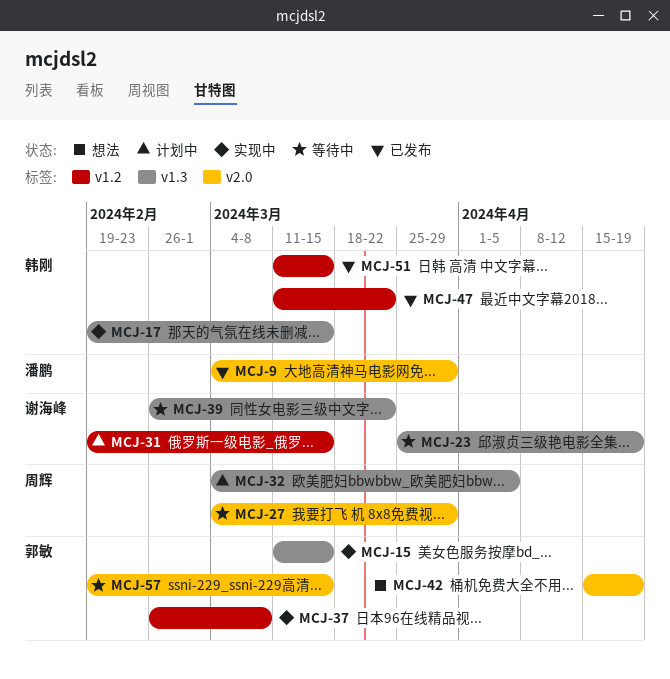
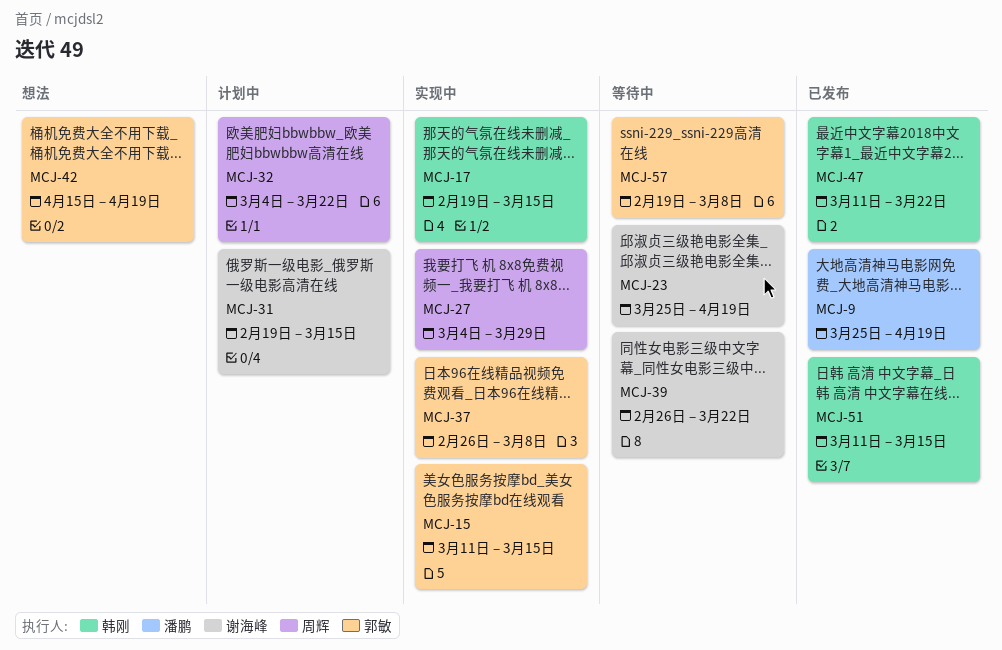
MCJ-9, start: Mar 4 -> Mar 25
MCJ-9, due: Mar 29 -> Apr 19
MCJ-27, status: 等待中 -> 实现中
MCJ-32, due: Apr 5 -> Mar 22
MCJ-57, due: Mar 15 -> Mar 8

